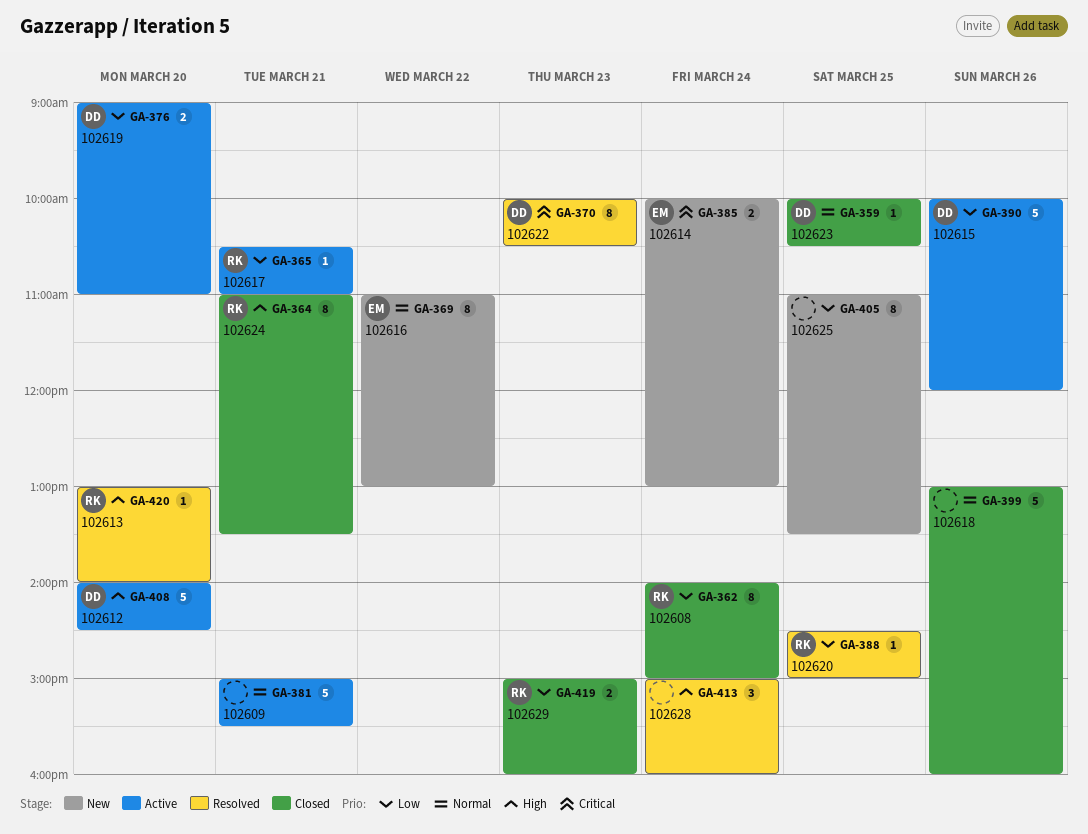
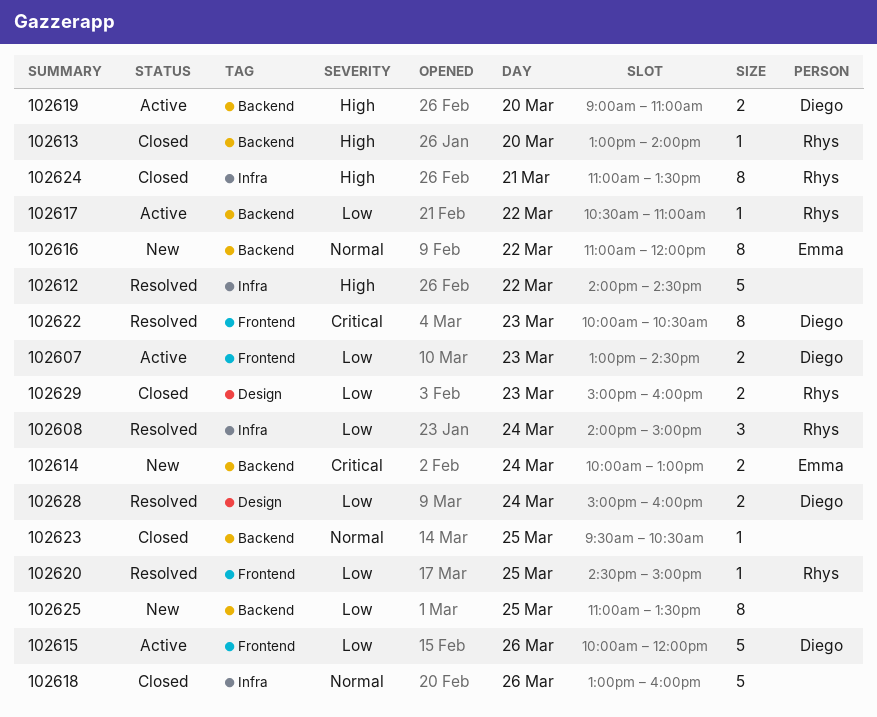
102607: none -> present
102608, status: Closed -> Resolved
102608, estimate: 8 -> 3
102609: present -> none
102612, status: Active -> Resolved
102612, owner: Diego -> none
102612, day: Mar 20 -> Mar 22
102613, status: Resolved -> Closed
102616, ends: 13:00 -> 12:00
102617, day: Mar 21 -> Mar 22
102619, priority: Low -> High
102623, owner: Diego -> none
102623, begins: 10:00 -> 09:30
102628, owner: none -> Diego
102628, priority: High -> Low
102628, estimate: 3 -> 2

